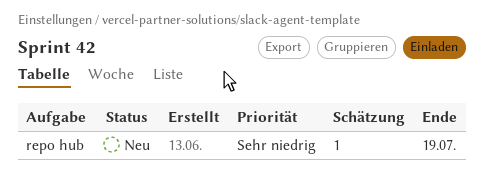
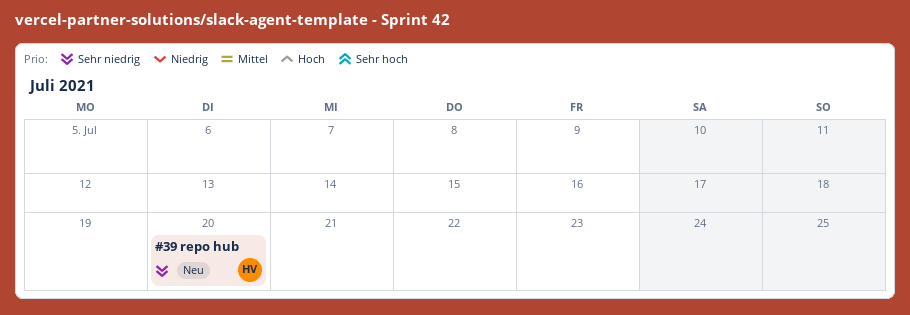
repo hub, due: Jul 19 -> Jul 20

